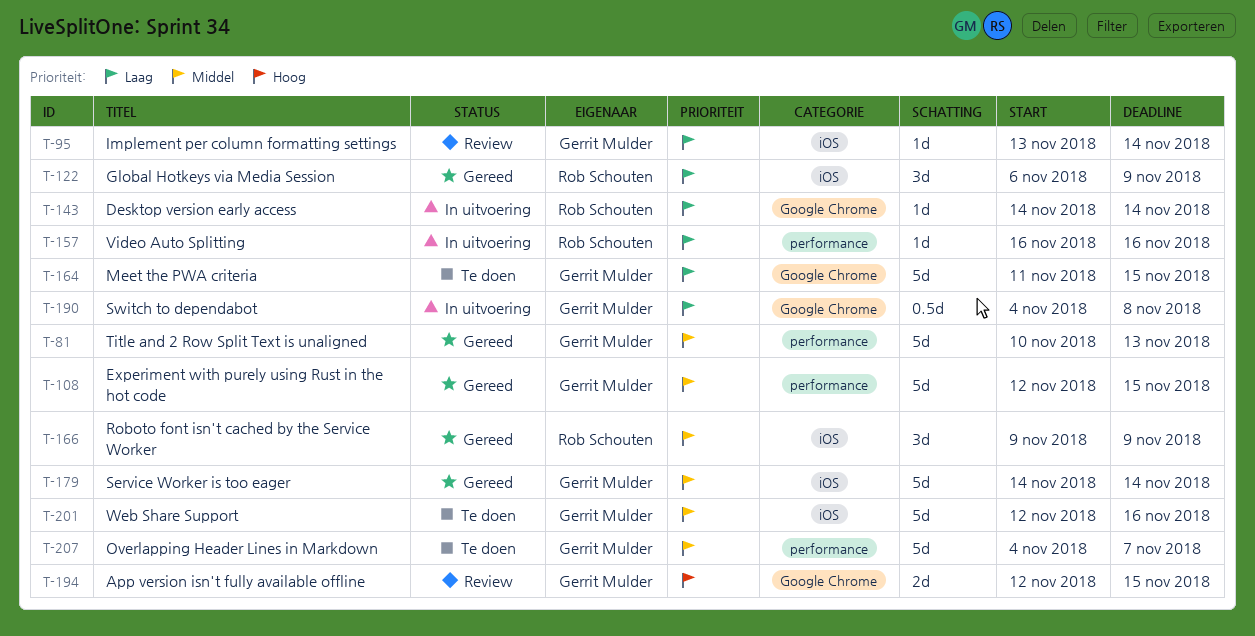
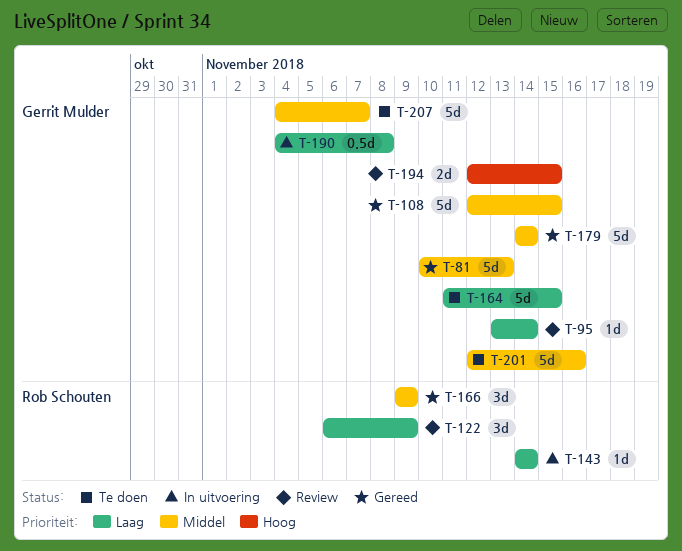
T-122, status: Gereed -> Review
T-157: present -> none

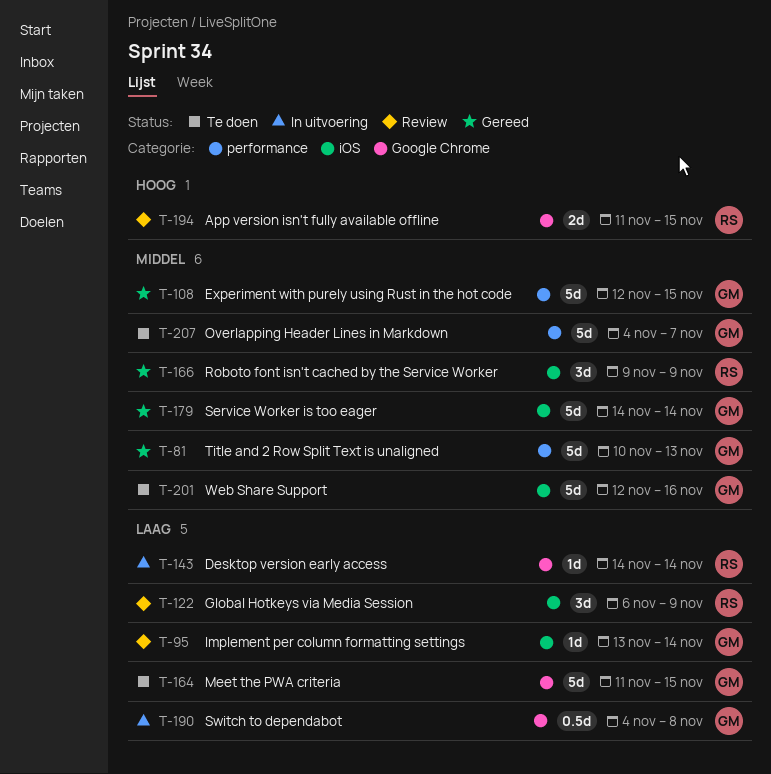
T-194, owner: Gerrit Mulder -> Rob Schouten
T-194, start: Nov 12 -> Nov 11

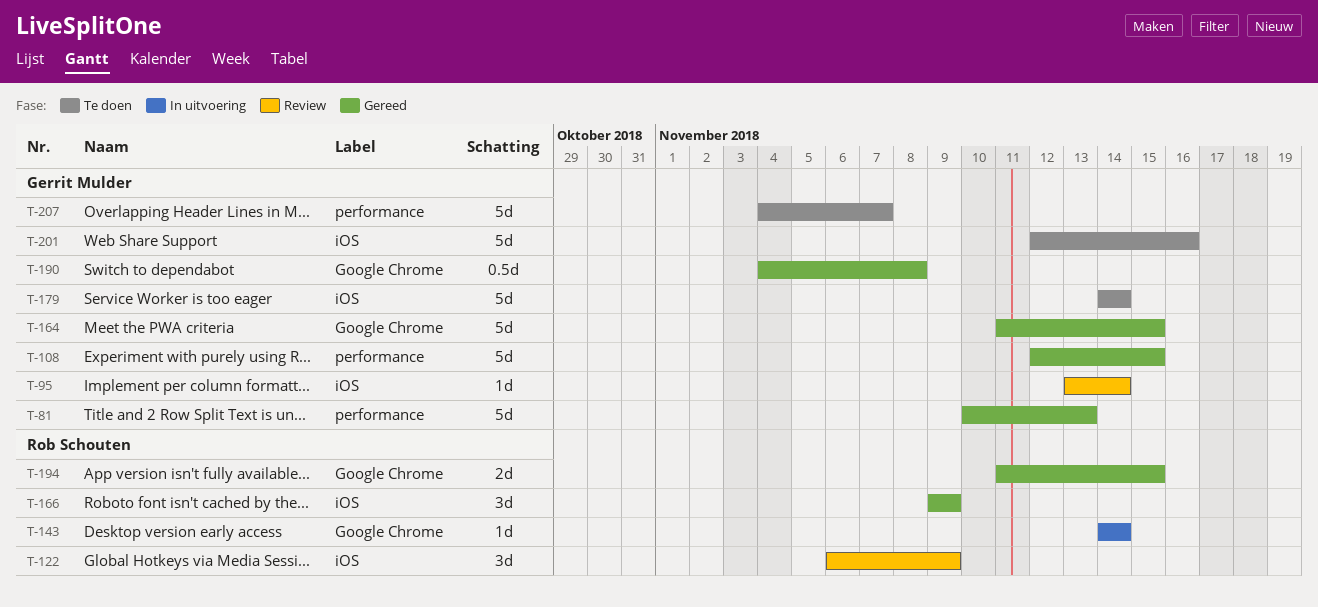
T-164, status: Te doen -> Gereed
T-179, status: Gereed -> Te doen
T-190, status: In uitvoering -> Gereed
T-194, status: Review -> Gereed

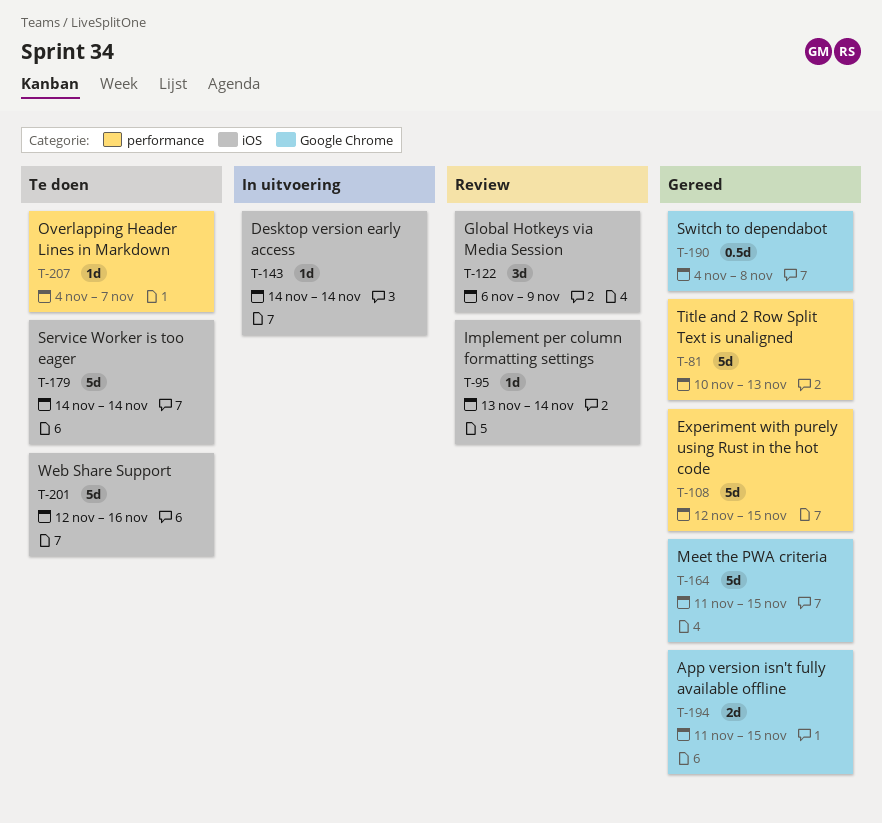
T-143, label: Google Chrome -> iOS
T-166: present -> none
T-207, estimate: 5d -> 1d

